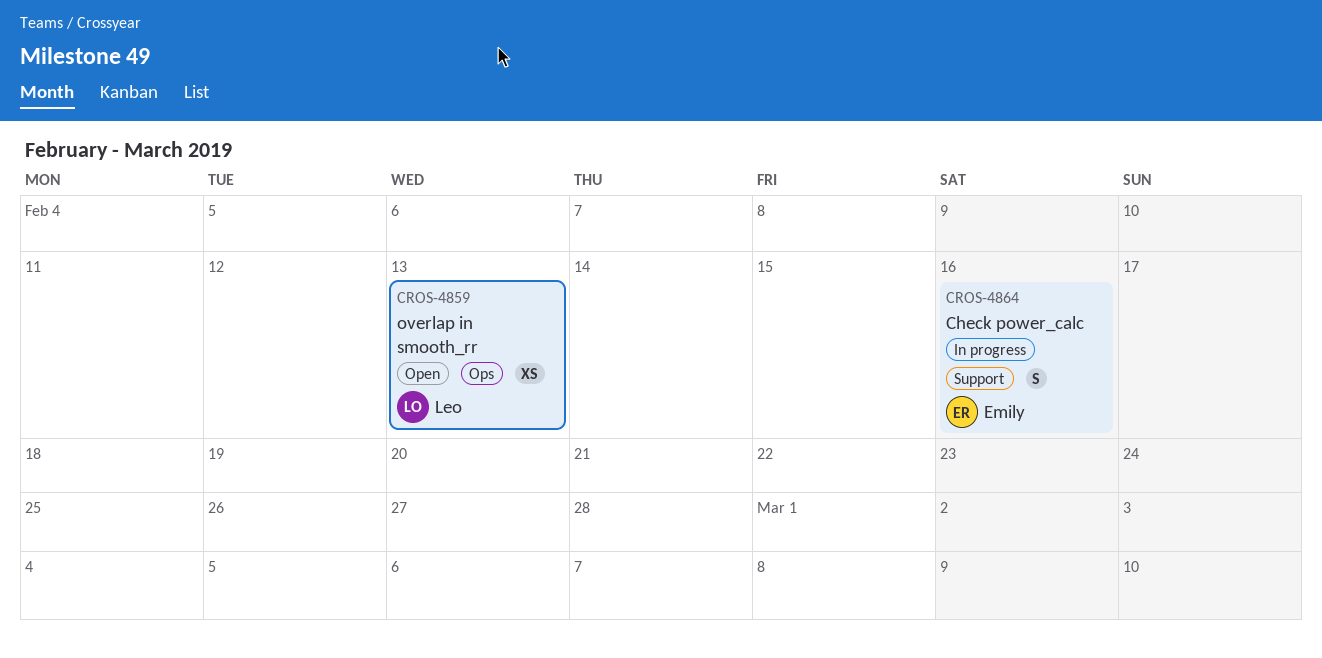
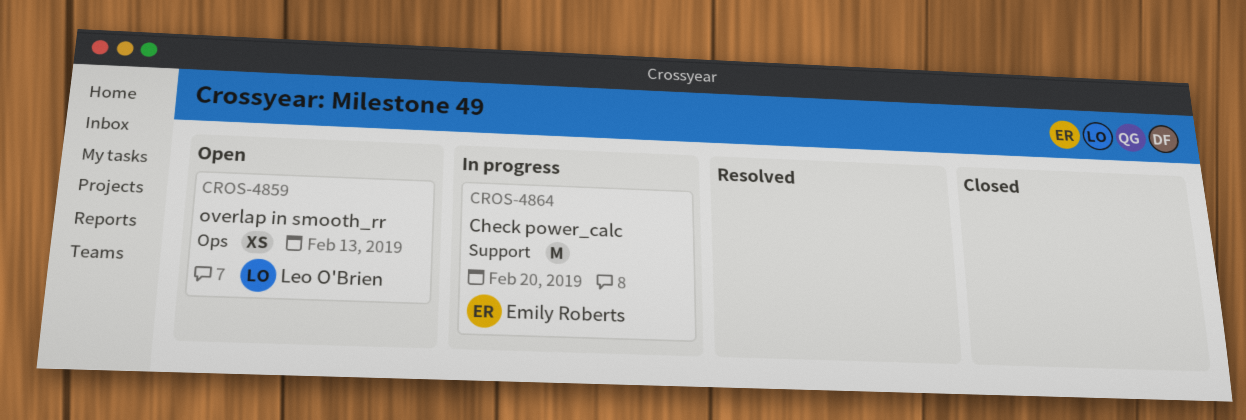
CROS-4864, estimate: S -> M
CROS-4864, due: Feb 16 -> Feb 20

